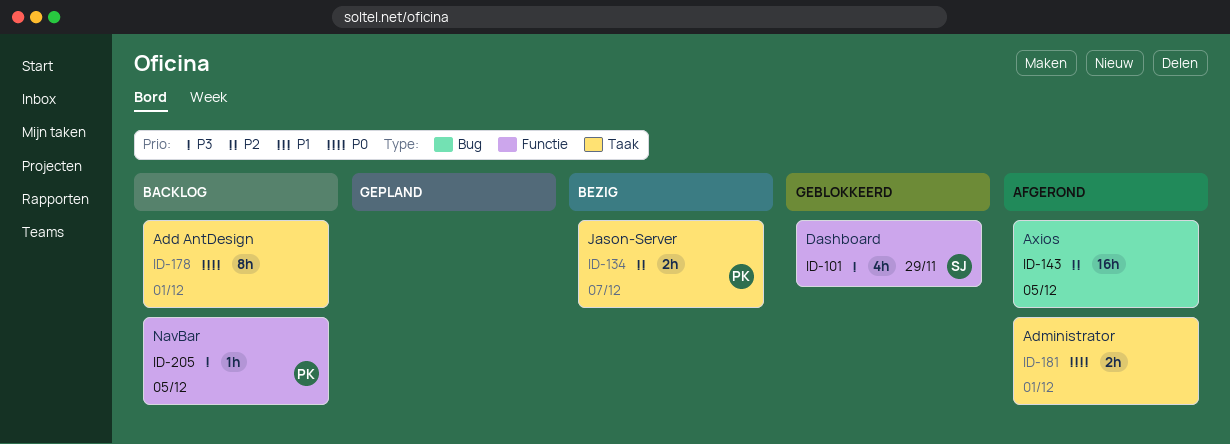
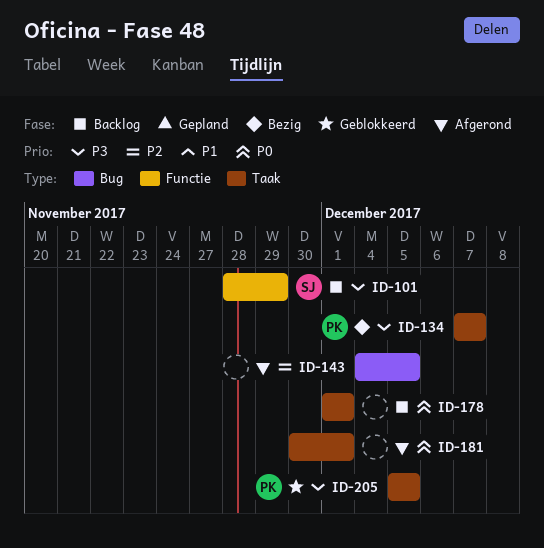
ID-101, status: Geblokkeerd -> Backlog
ID-134, priority: P2 -> P3
ID-205, status: Backlog -> Geblokkeerd
ID-205, label: Functie -> Taak

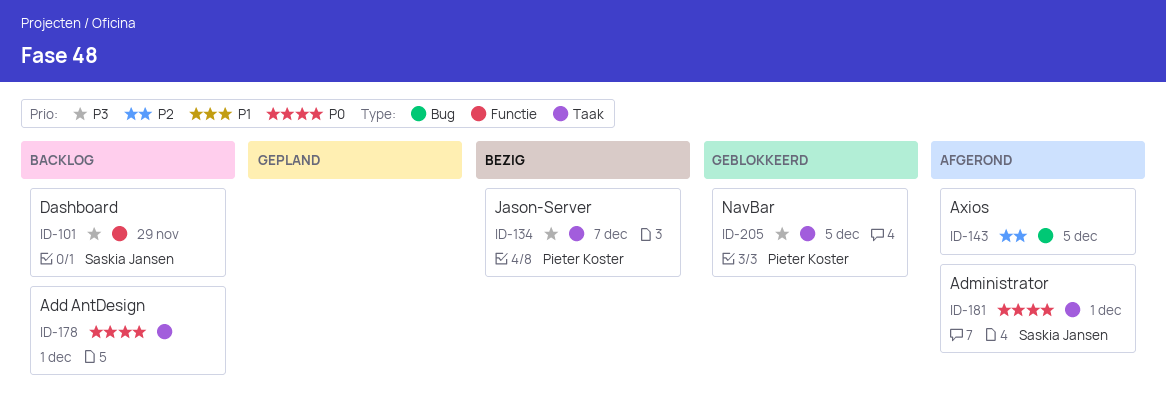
ID-181, owner: none -> Saskia Jansen

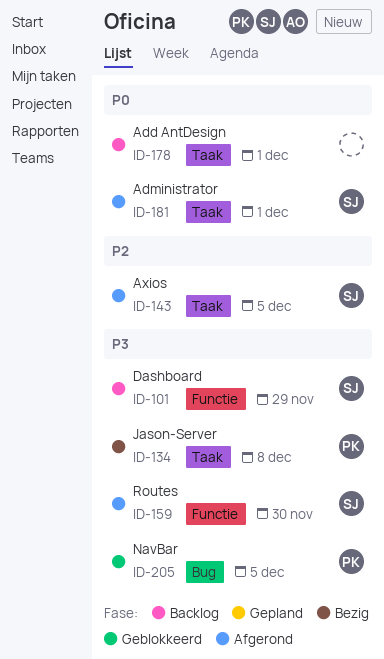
ID-134, due: Dec 7 -> Dec 8
ID-143, owner: none -> Saskia Jansen
ID-143, label: Bug -> Taak
ID-159: none -> present
ID-205, label: Taak -> Bug

